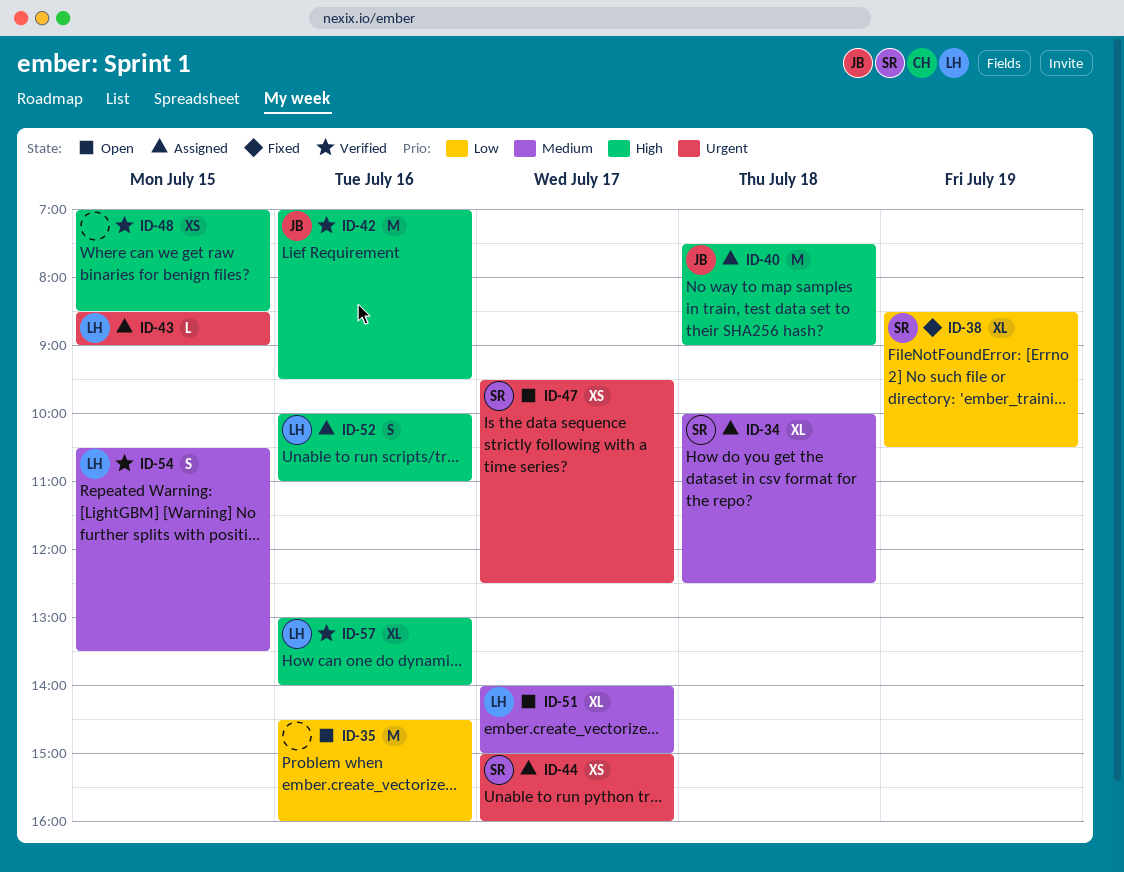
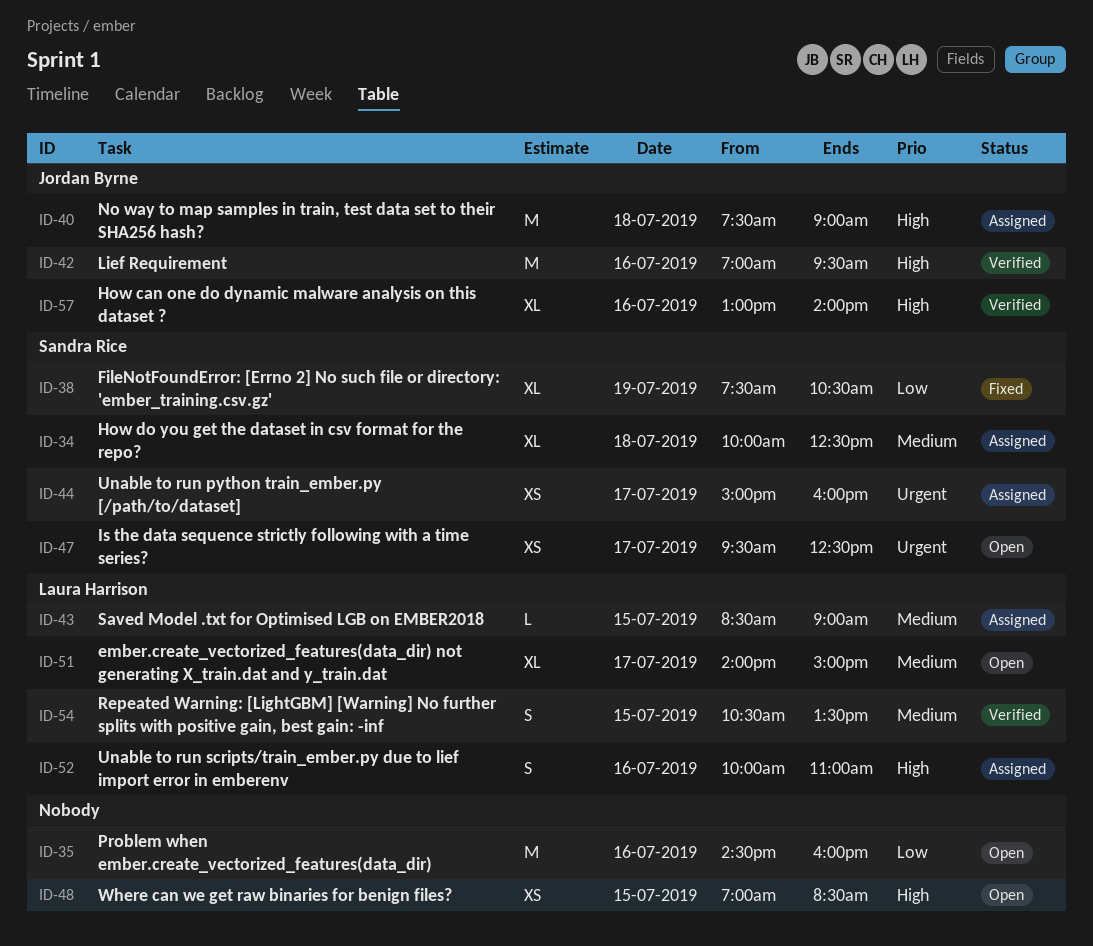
ID-38, begins: 08:30 -> 07:30
ID-43, priority: Urgent -> Medium
ID-48, status: Verified -> Open
ID-57, owner: Laura Harrison -> Jordan Byrne

